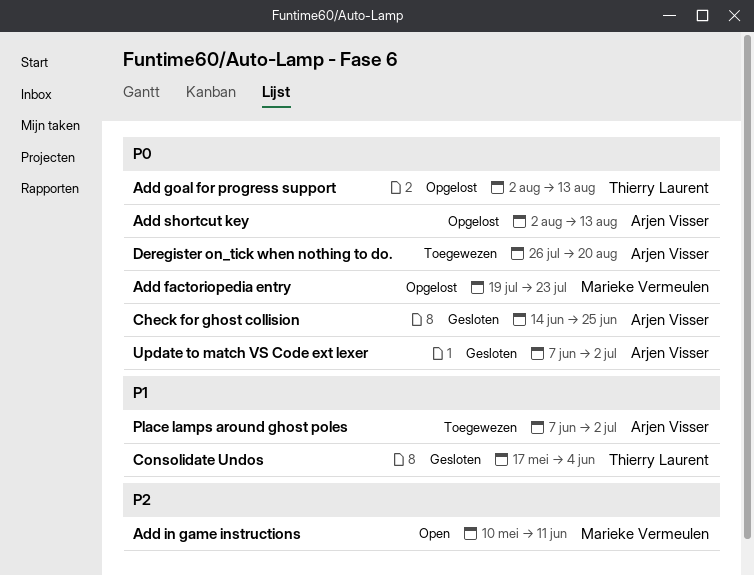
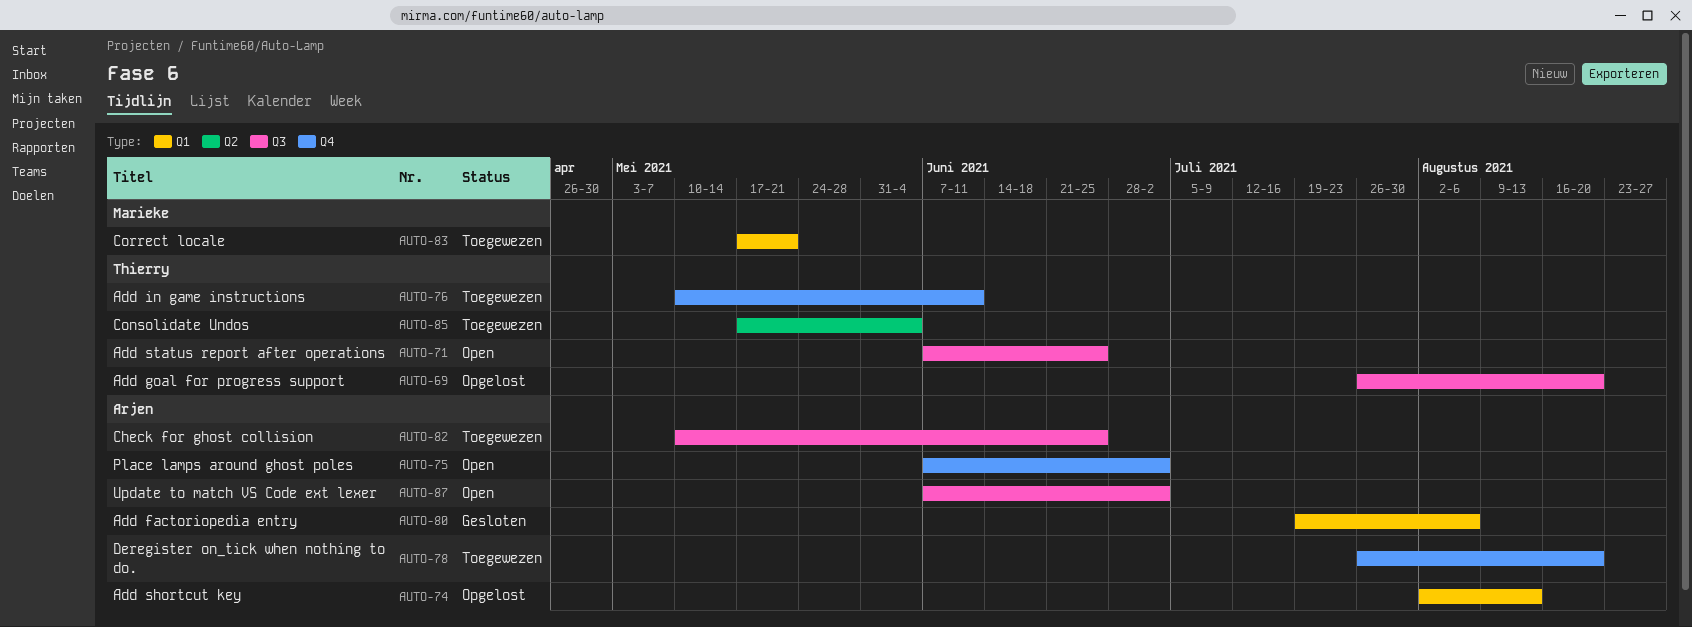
Add factoriopedia entry, status: Opgelost -> Gesloten
Add factoriopedia entry, owner: Marieke Vermeulen -> Arjen Visser
Add factoriopedia entry, due: Jul 23 -> Aug 6
Add goal for progress support, start: Aug 2 -> Jul 26
Add goal for progress support, due: Aug 13 -> Aug 20
Add in game instructions, status: Open -> Toegewezen
Add in game instructions, owner: Marieke Vermeulen -> Thierry Laurent
Add status report after operations: none -> present
Check for ghost collision, status: Gesloten -> Toegewezen
Check for ghost collision, start: Jun 14 -> May 10
Consolidate Undos, status: Gesloten -> Toegewezen
Correct locale: none -> present
Place lamps around ghost poles, status: Toegewezen -> Open
Update to match VS Code ext lexer, status: Gesloten -> Open

